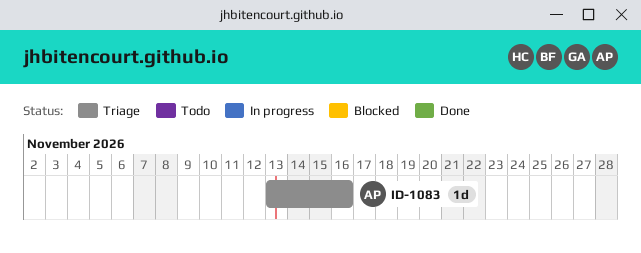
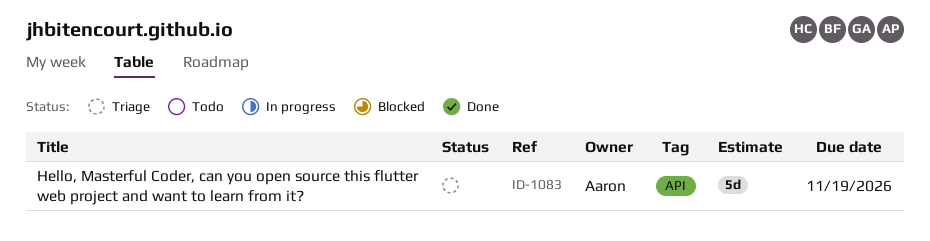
ID-1083, estimate: 1d -> 5d
ID-1083, due: Nov 16 -> Nov 19

